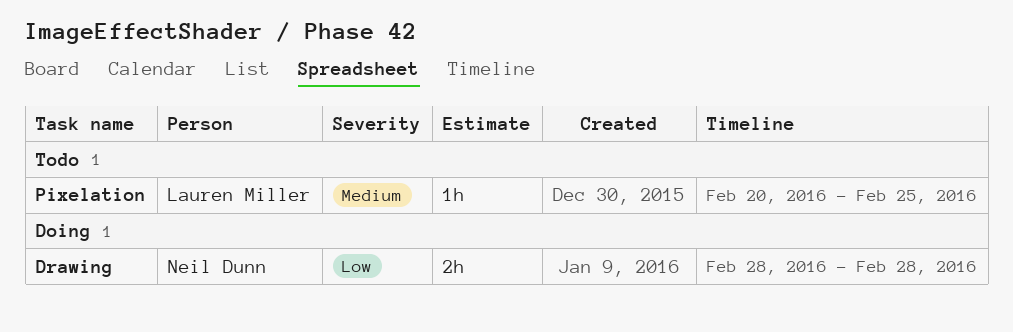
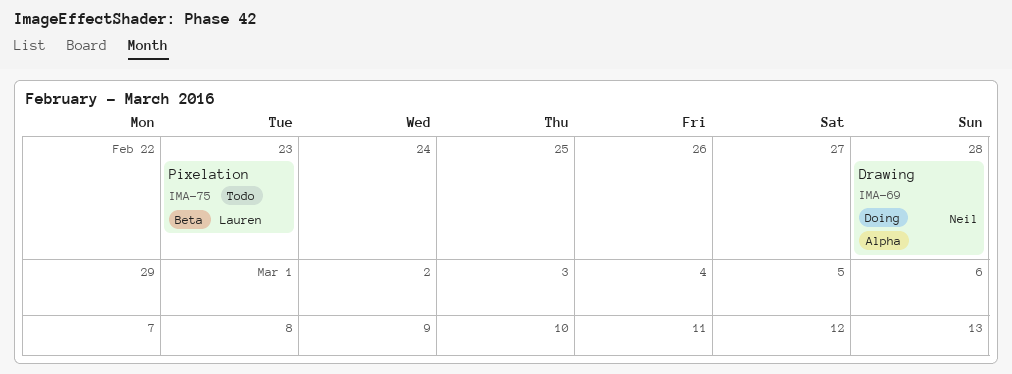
Pixelation, due: Feb 25 -> Feb 23

